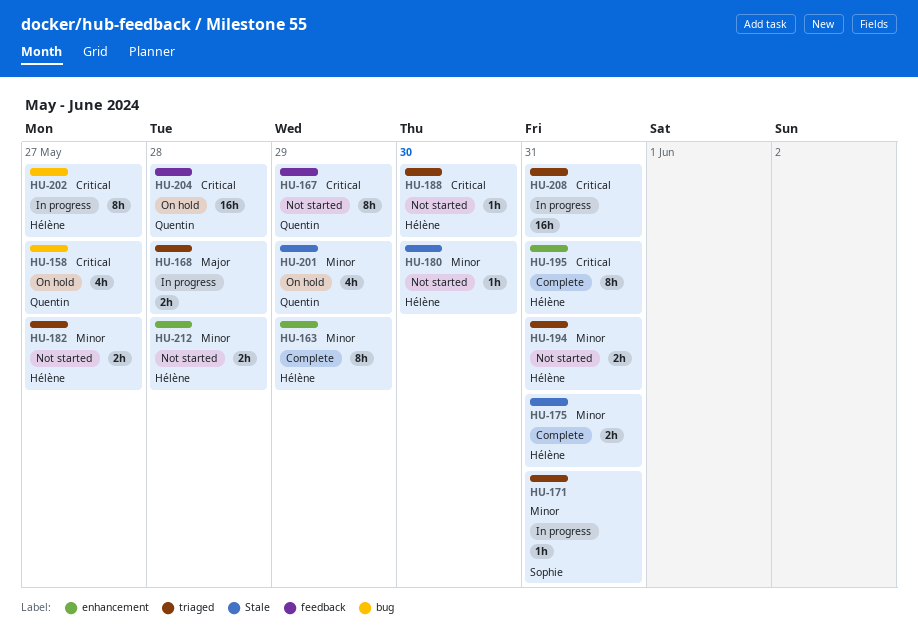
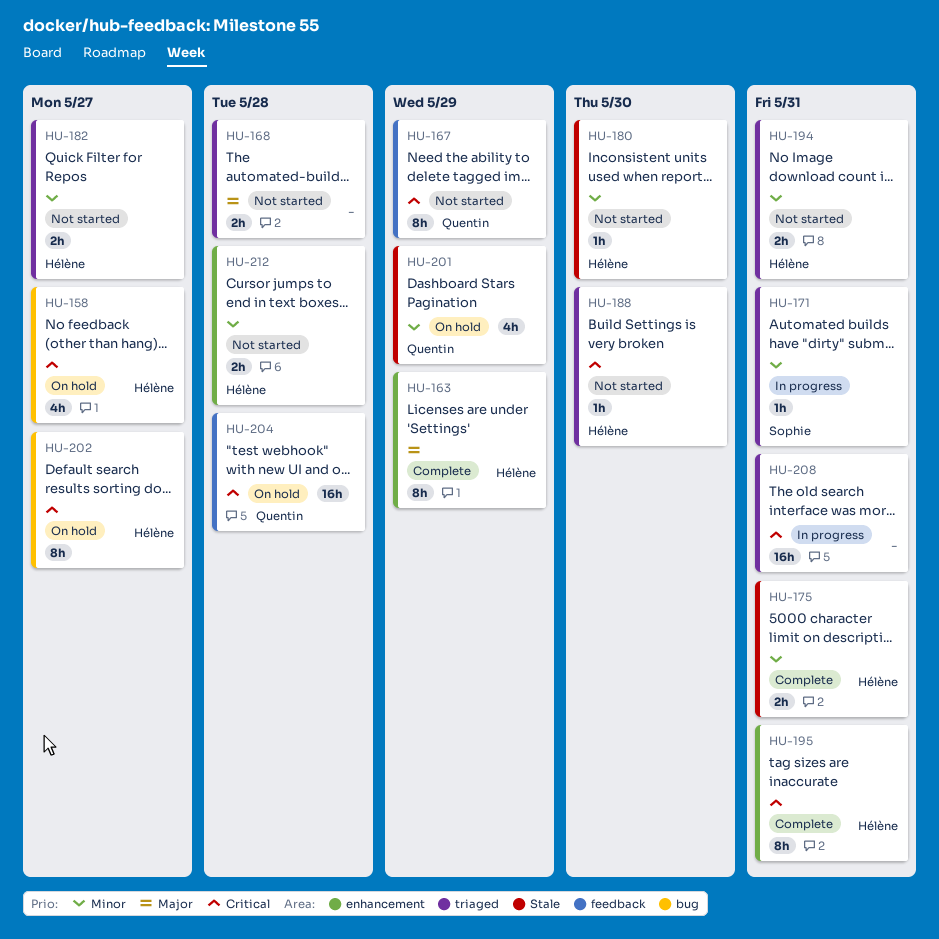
HU-158, owner: Quentin -> Hélène
HU-163, priority: Minor -> Major
HU-168, status: In progress -> Not started
HU-202, status: In progress -> On hold

